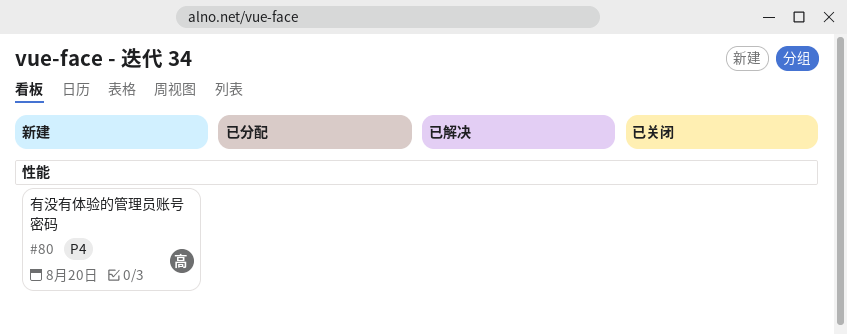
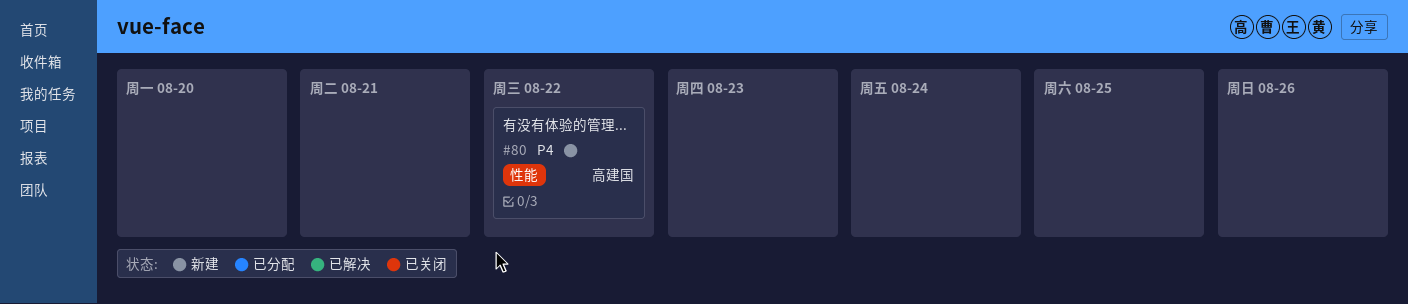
#80, due: Aug 20 -> Aug 22

